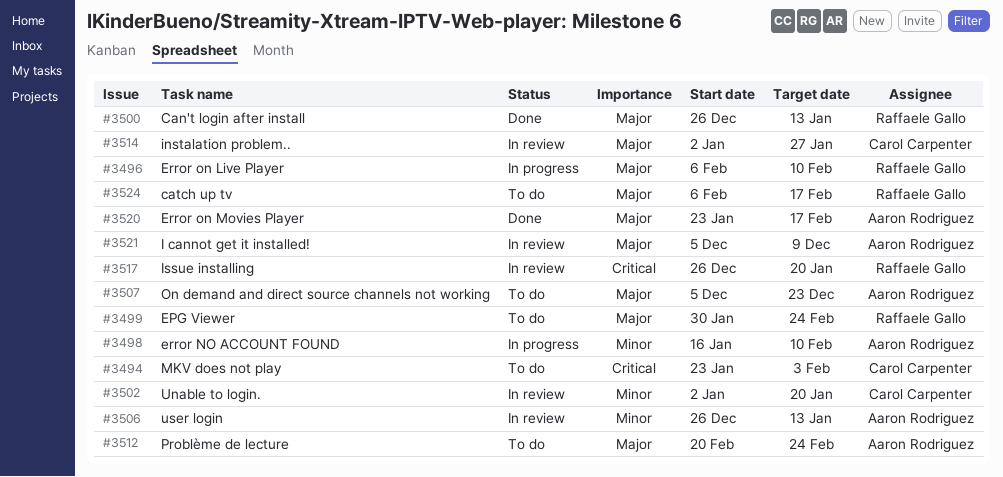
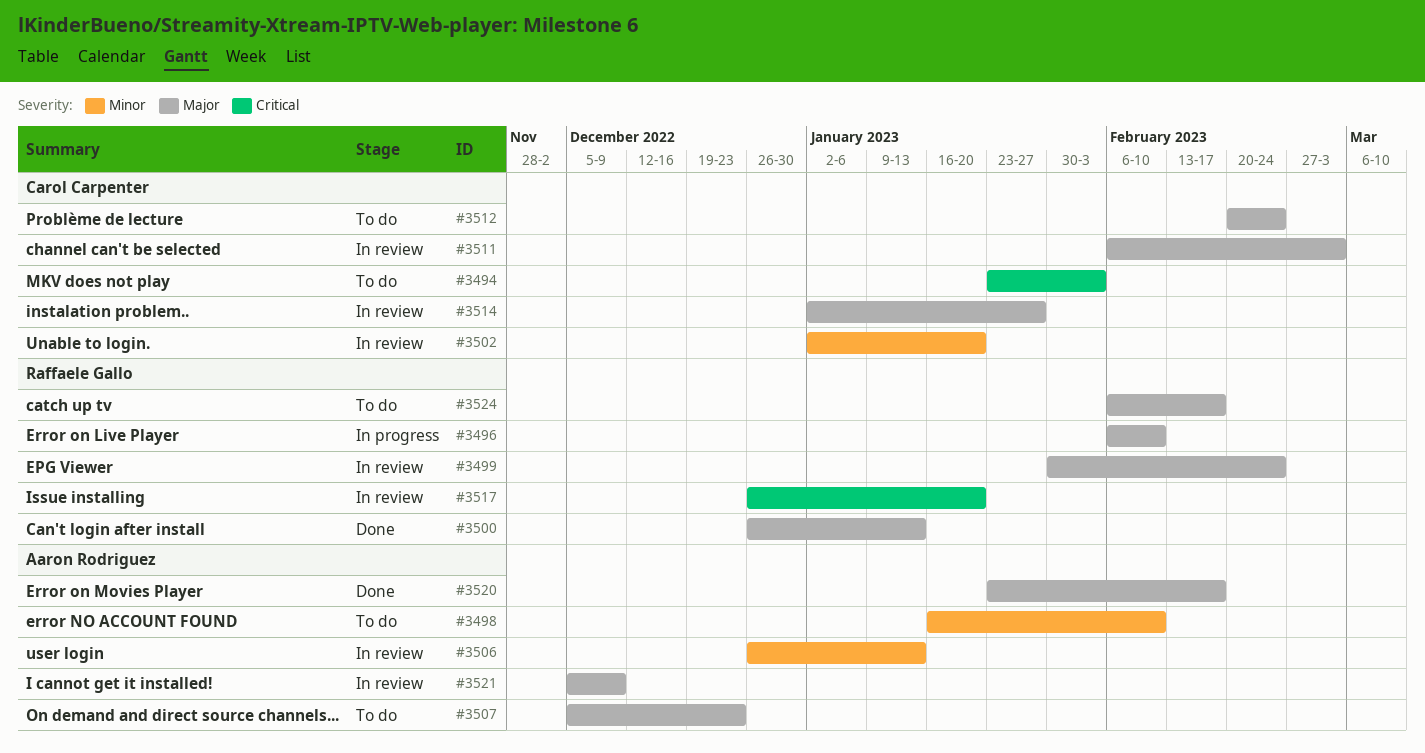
#3498, status: In progress -> To do
#3499, status: To do -> In review
#3511: none -> present
#3512, owner: Aaron Rodriguez -> Carol Carpenter

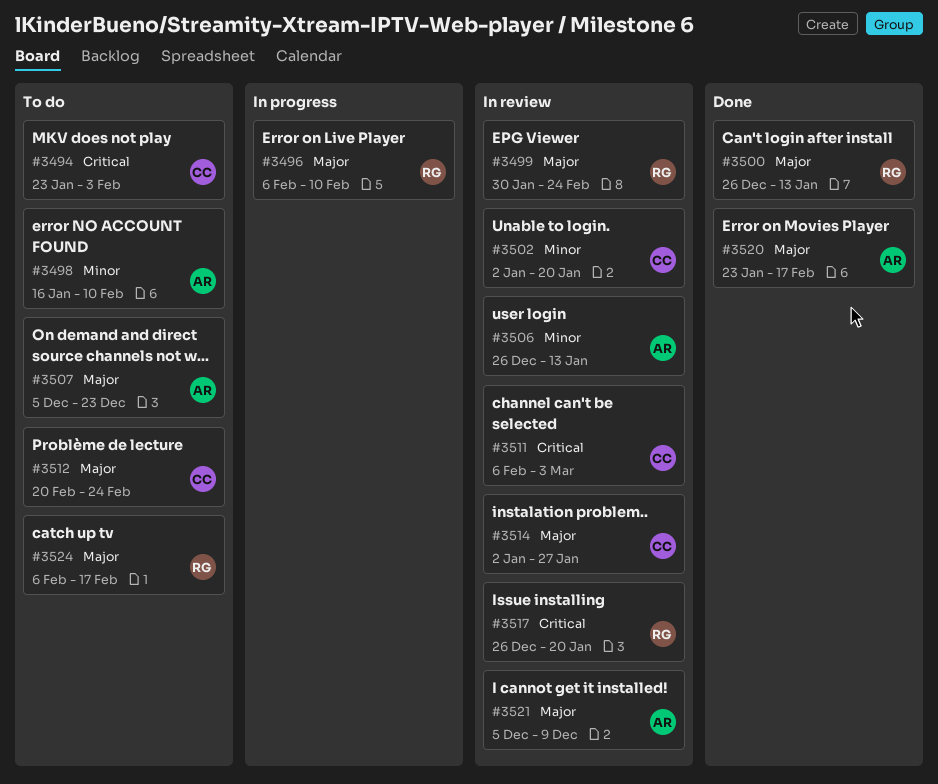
#3511, priority: Major -> Critical

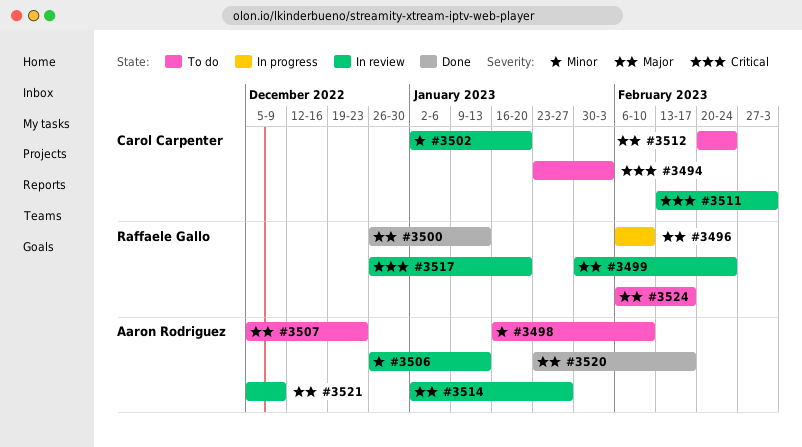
#3511, start: Feb 6 -> Feb 13
#3514, owner: Carol Carpenter -> Aaron Rodriguez

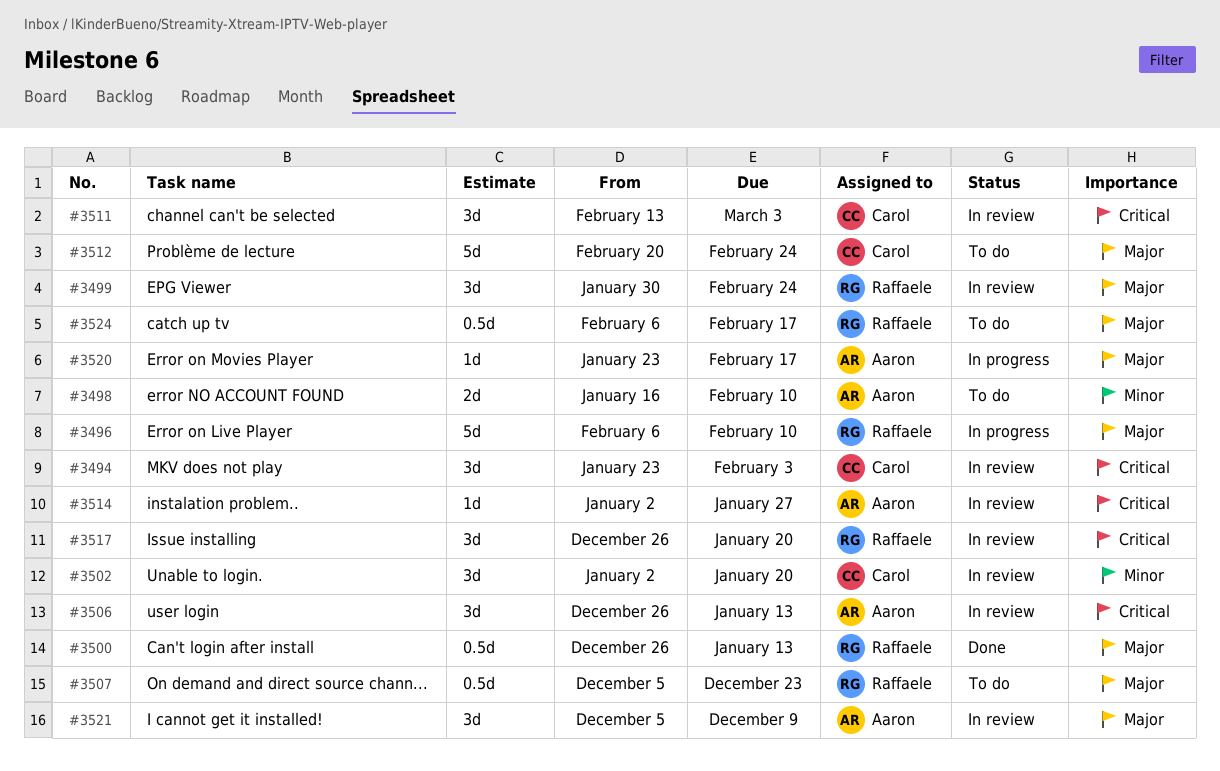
#3494, status: To do -> In review
#3506, priority: Minor -> Critical
#3507, owner: Aaron Rodriguez -> Raffaele Gallo
#3514, priority: Major -> Critical
#3520, status: Done -> In progress

